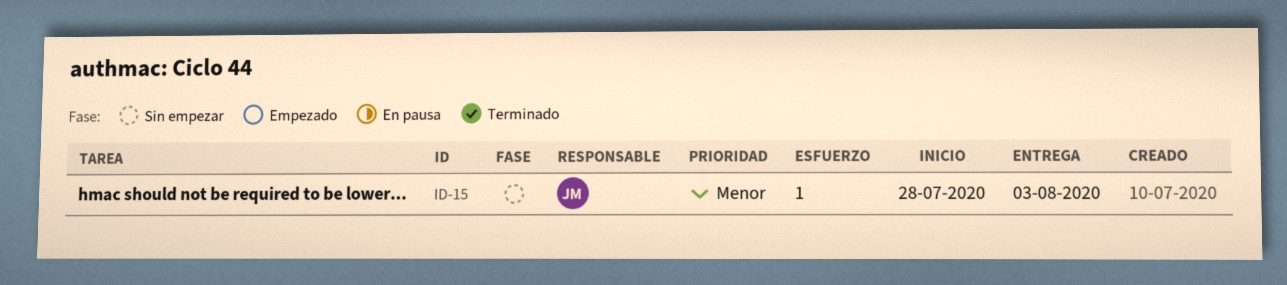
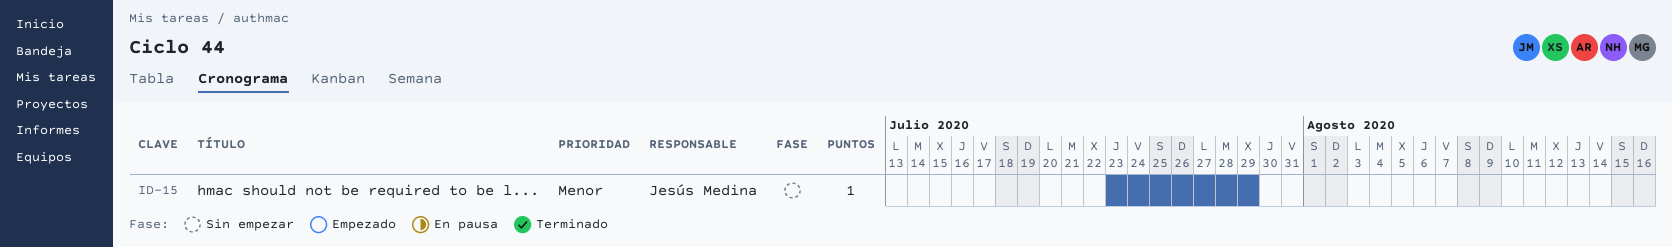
ID-15, start: Jul 28 -> Jul 23
ID-15, due: Aug 3 -> Jul 29

